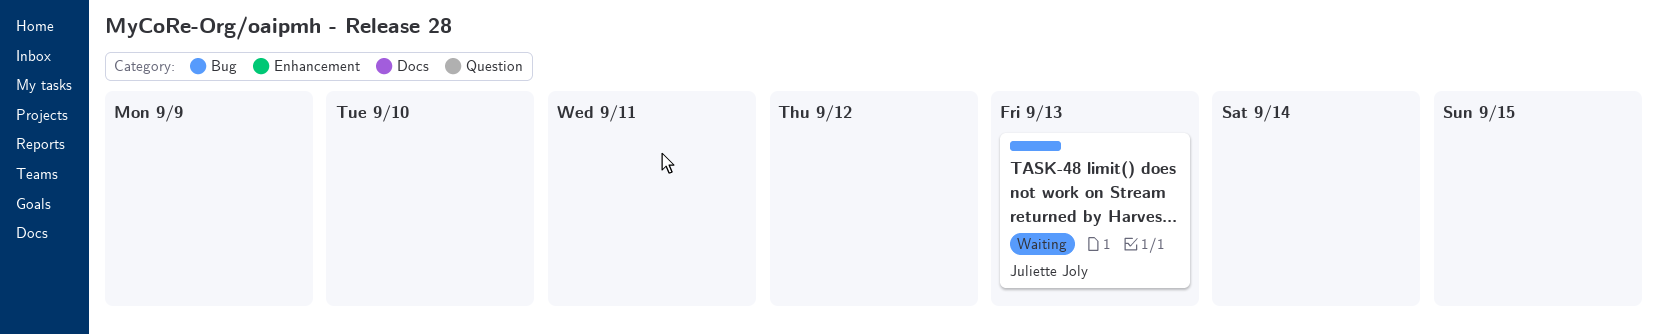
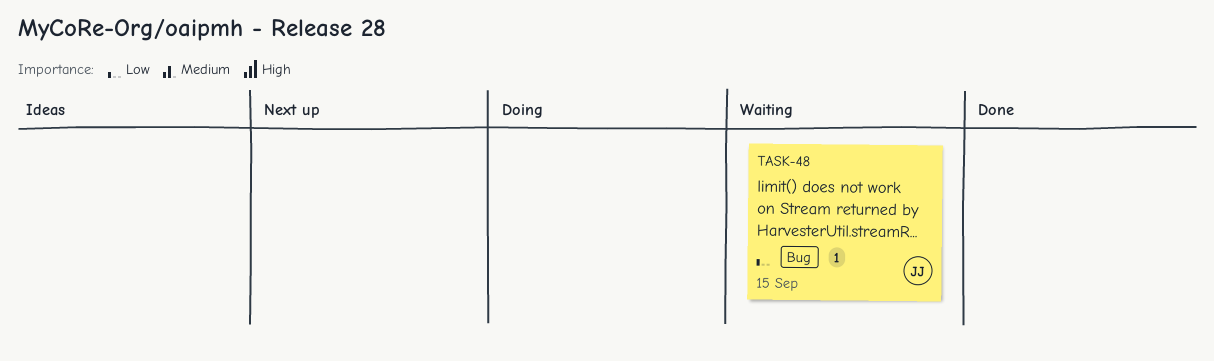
TASK-48, due: Sep 13 -> Sep 15

